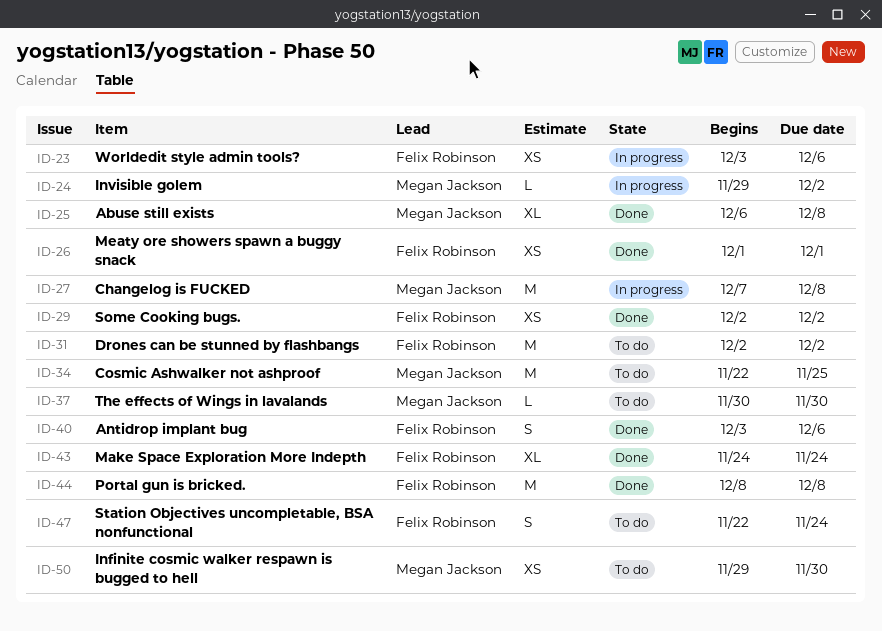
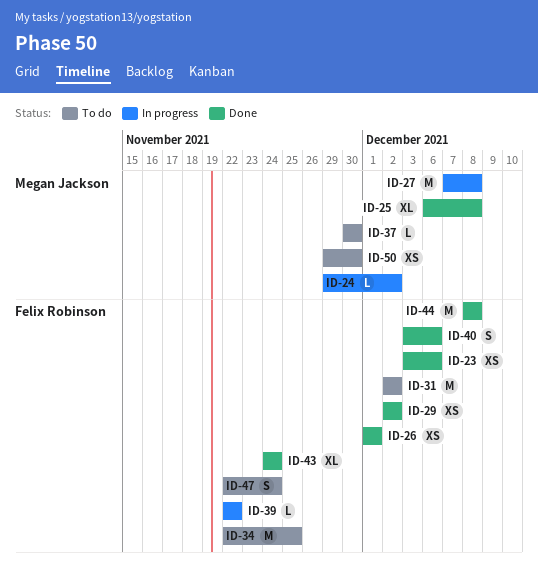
ID-23, status: In progress -> Done
ID-34, owner: Megan Jackson -> Felix Robinson
ID-39: none -> present

